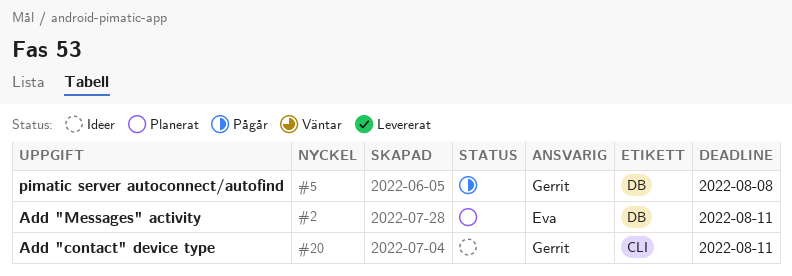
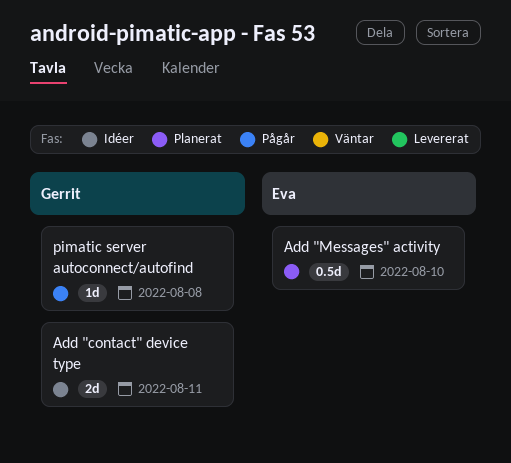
Add "Messages" activity, due: Aug 11 -> Aug 10

